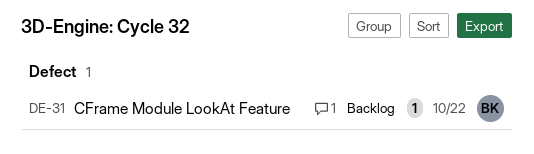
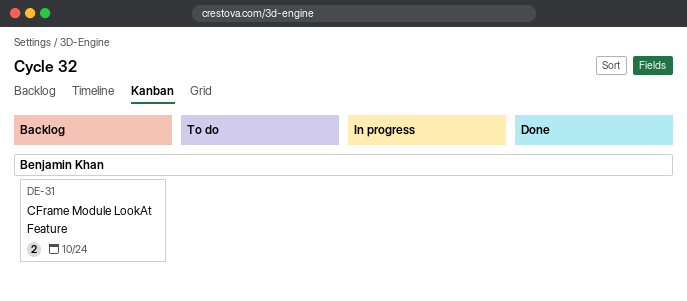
DE-31, estimate: 1 -> 2
DE-31, due: Oct 22 -> Oct 24

